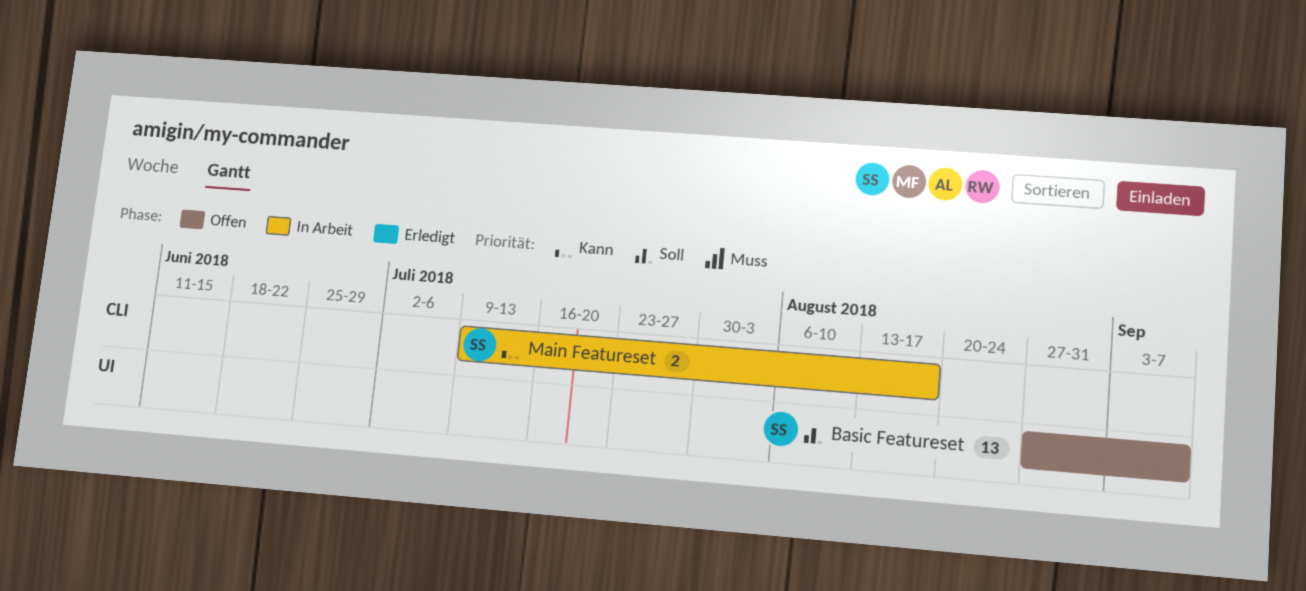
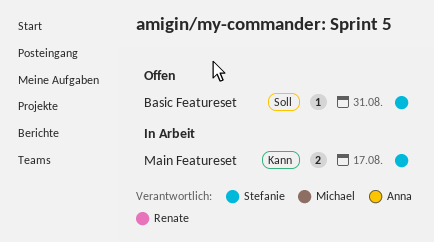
Basic Featureset, estimate: 13 -> 1
Basic Featureset, due: Sep 7 -> Aug 31

